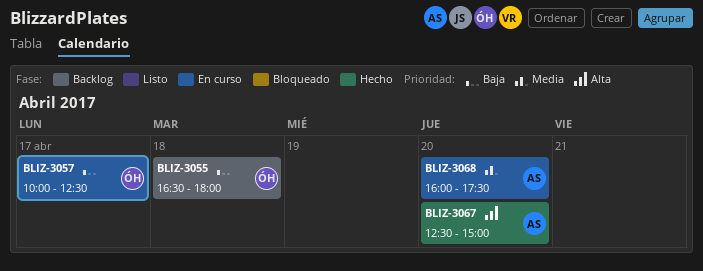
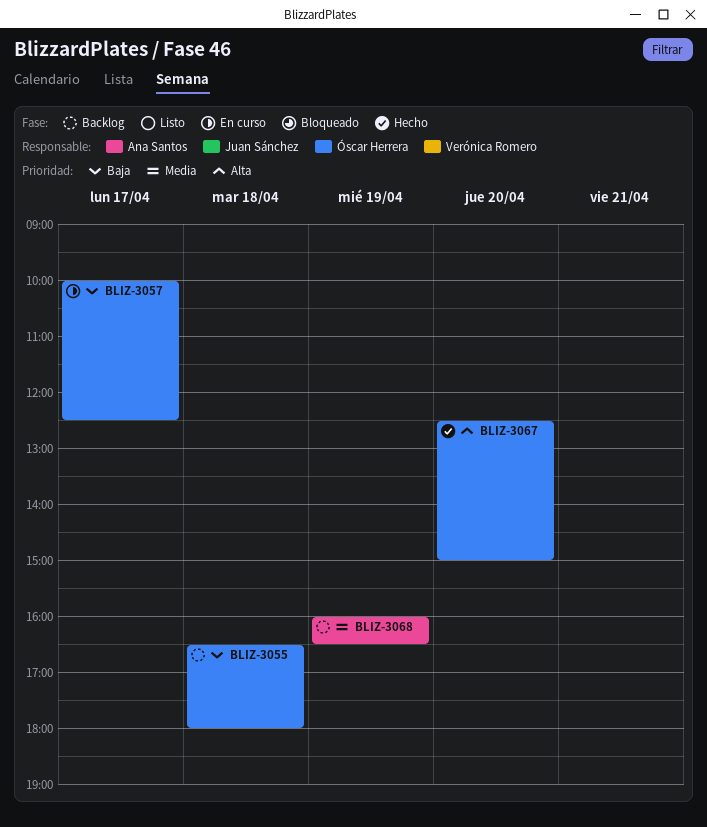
BLIZ-3067, owner: Ana Santos -> Óscar Herrera
BLIZ-3068, status: En curso -> Backlog
BLIZ-3068, day: Apr 20 -> Apr 19
BLIZ-3068, ends: 17:30 -> 16:30

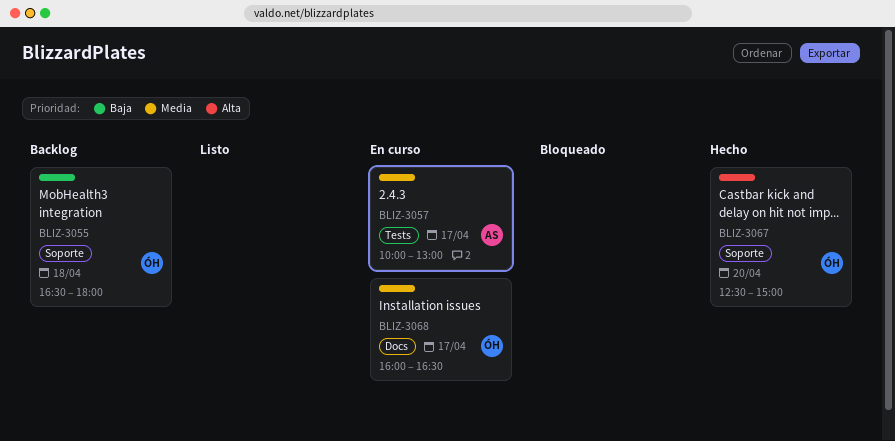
BLIZ-3057, owner: Óscar Herrera -> Ana Santos
BLIZ-3057, priority: Baja -> Media
BLIZ-3057, ends: 12:30 -> 13:00
BLIZ-3068, status: Backlog -> En curso
BLIZ-3068, owner: Ana Santos -> Óscar Herrera
BLIZ-3068, day: Apr 19 -> Apr 17

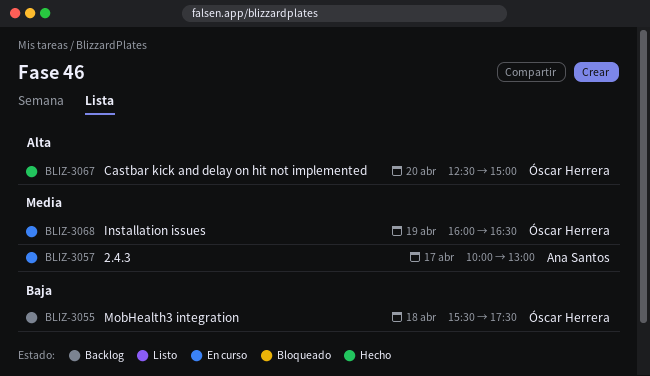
BLIZ-3055, begins: 16:30 -> 15:30
BLIZ-3055, ends: 18:00 -> 17:30
BLIZ-3068, day: Apr 17 -> Apr 19

